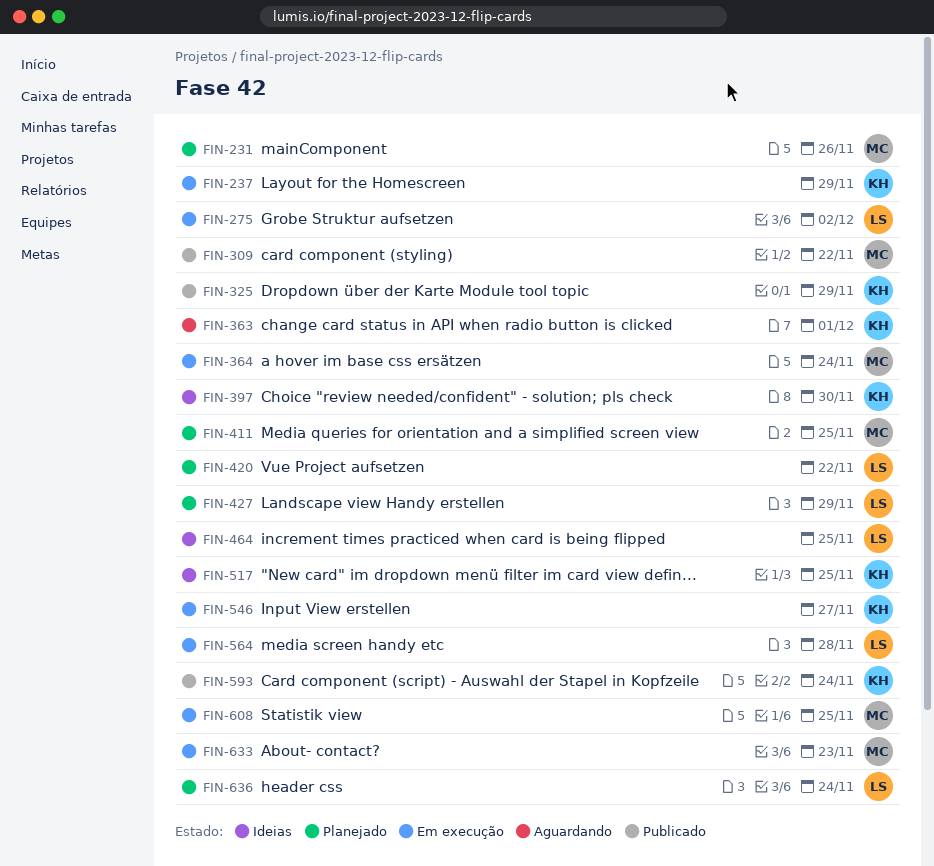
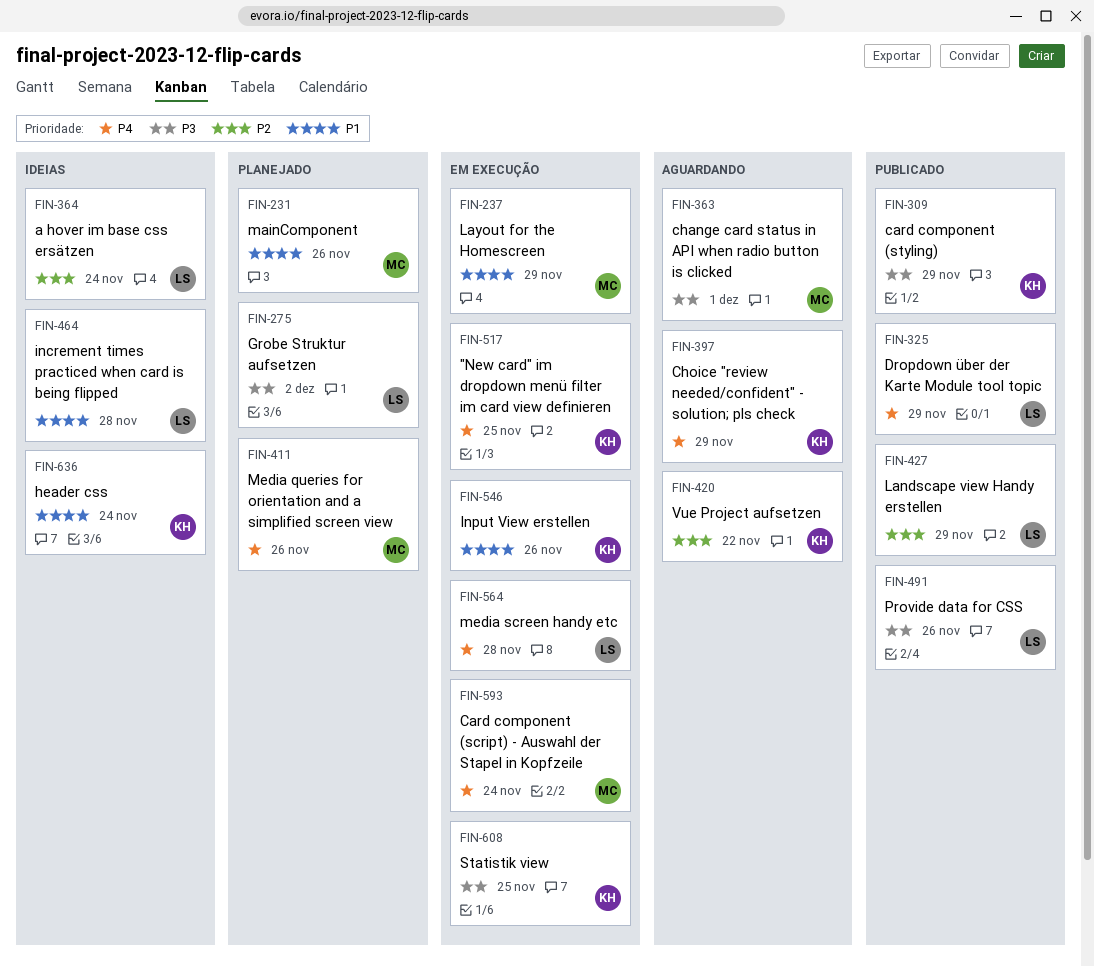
FIN-237, owner: KH -> MC
FIN-275, status: Em execução -> Planejado
FIN-309, owner: MC -> KH
FIN-309, due: Nov 22 -> Nov 29
FIN-325, owner: KH -> LS
FIN-363, owner: KH -> MC
FIN-364, status: Em execução -> Ideias
FIN-364, owner: MC -> LS
FIN-397, status: Ideias -> Aguardando
FIN-397, due: Nov 30 -> Nov 29
FIN-411, due: Nov 25 -> Nov 26
FIN-420, status: Planejado -> Aguardando
FIN-420, owner: LS -> KH
FIN-427, status: Planejado -> Publicado
FIN-464, due: Nov 25 -> Nov 28
FIN-491: none -> present
FIN-517, status: Ideias -> Em execução
FIN-546, due: Nov 27 -> Nov 26
FIN-593, status: Publicado -> Em execução
FIN-593, owner: KH -> MC
FIN-608, owner: MC -> KH
FIN-633: present -> none
FIN-636, status: Planejado -> Ideias
FIN-636, owner: LS -> KH

